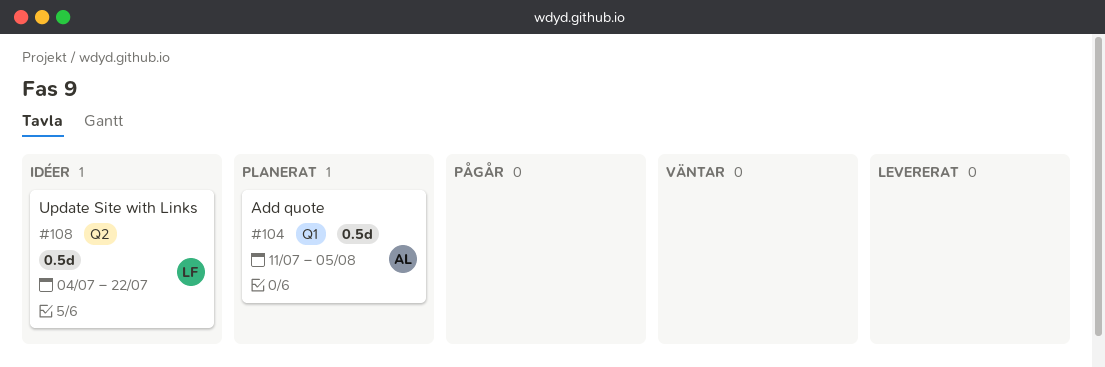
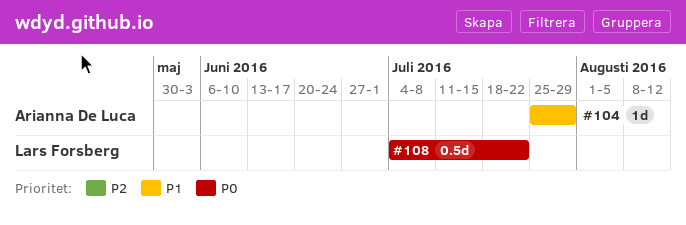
#104, estimate: 0.5d -> 1d
#104, start: Jul 11 -> Jul 25
#104, due: Aug 5 -> Jul 29

